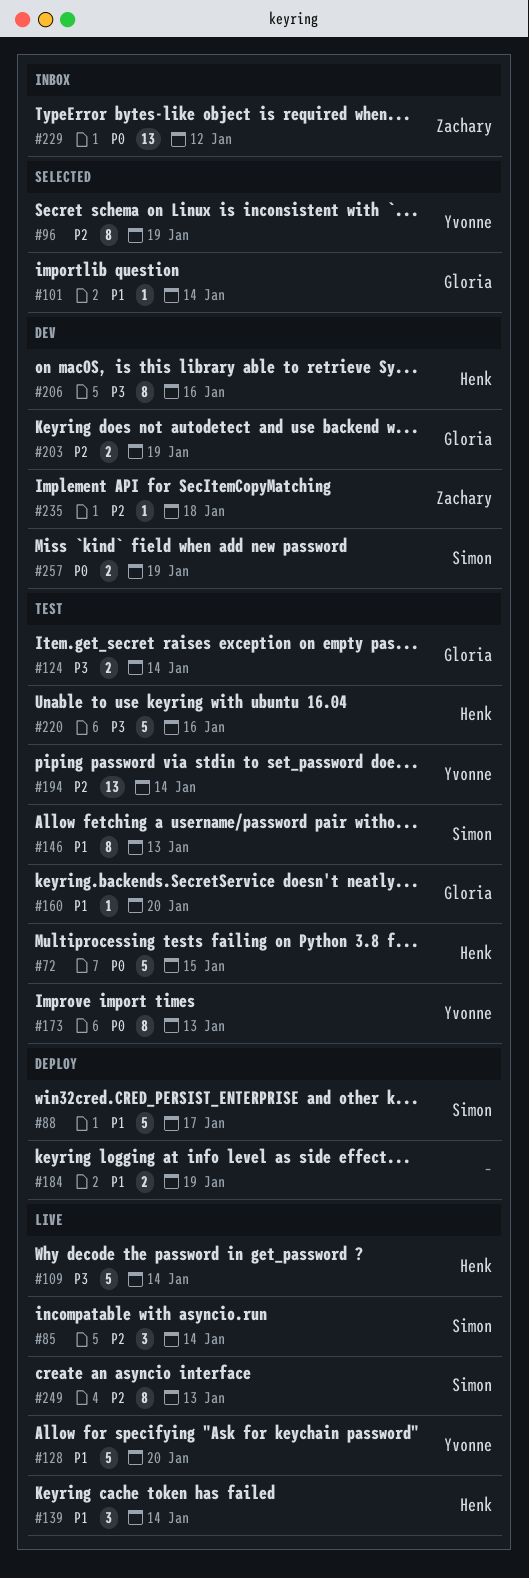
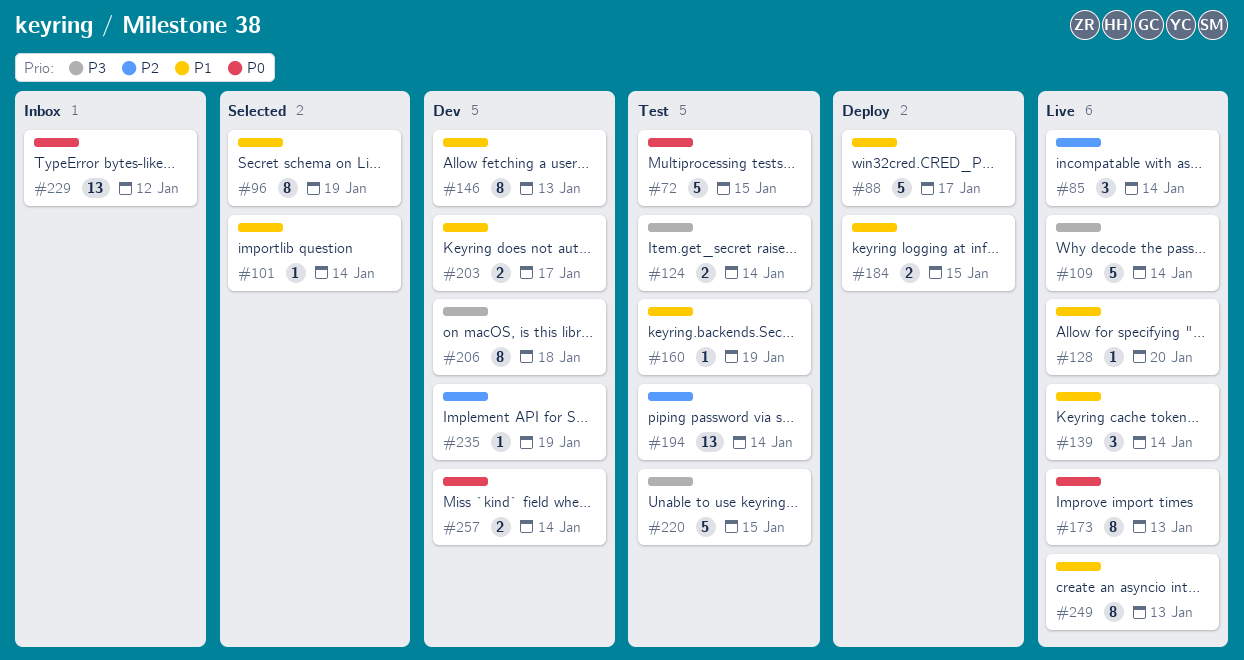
#96, priority: P2 -> P1
#128, estimate: 5 -> 1
#146, status: Test -> Dev
#160, due: Jan 20 -> Jan 19
#173, status: Test -> Live
#184, due: Jan 19 -> Jan 15
#203, priority: P2 -> P1
#203, due: Jan 19 -> Jan 17
#206, due: Jan 16 -> Jan 18
#220, due: Jan 16 -> Jan 15
#235, due: Jan 18 -> Jan 19
#249, priority: P2 -> P1
#257, due: Jan 19 -> Jan 14

